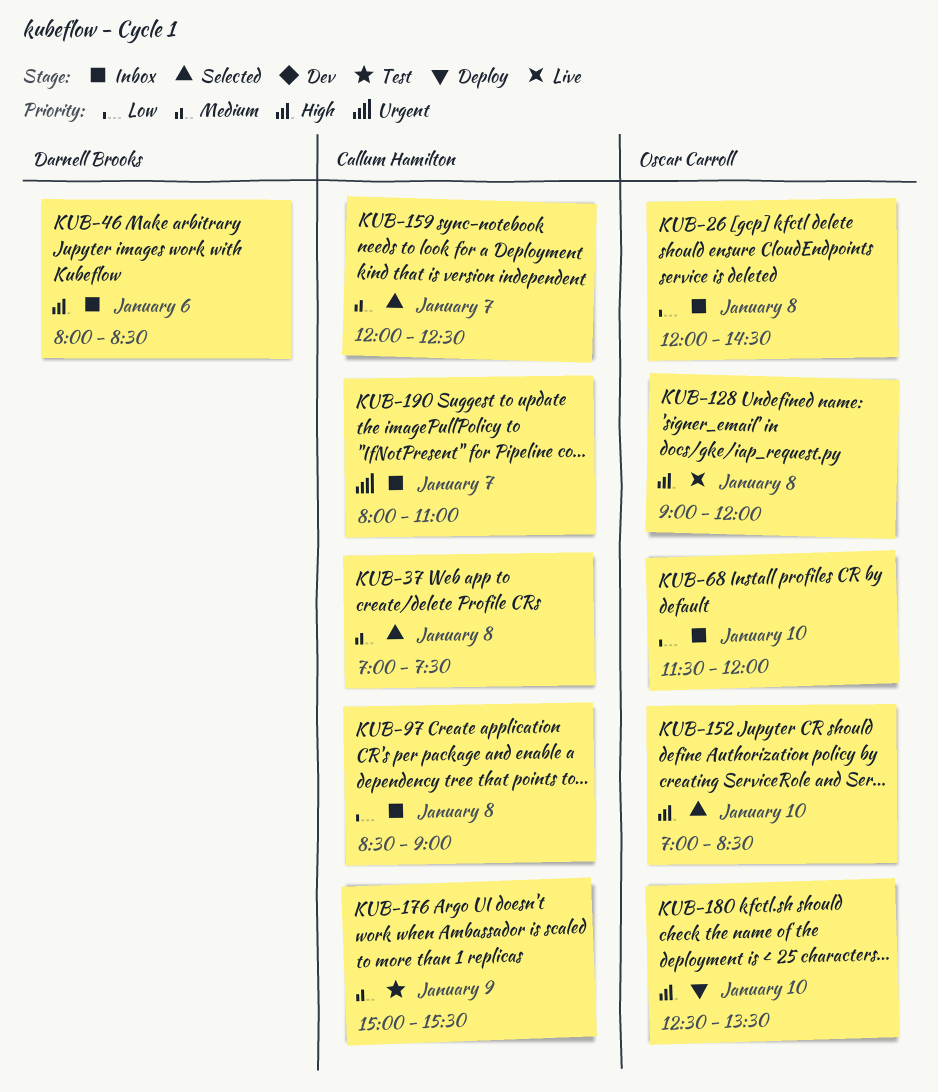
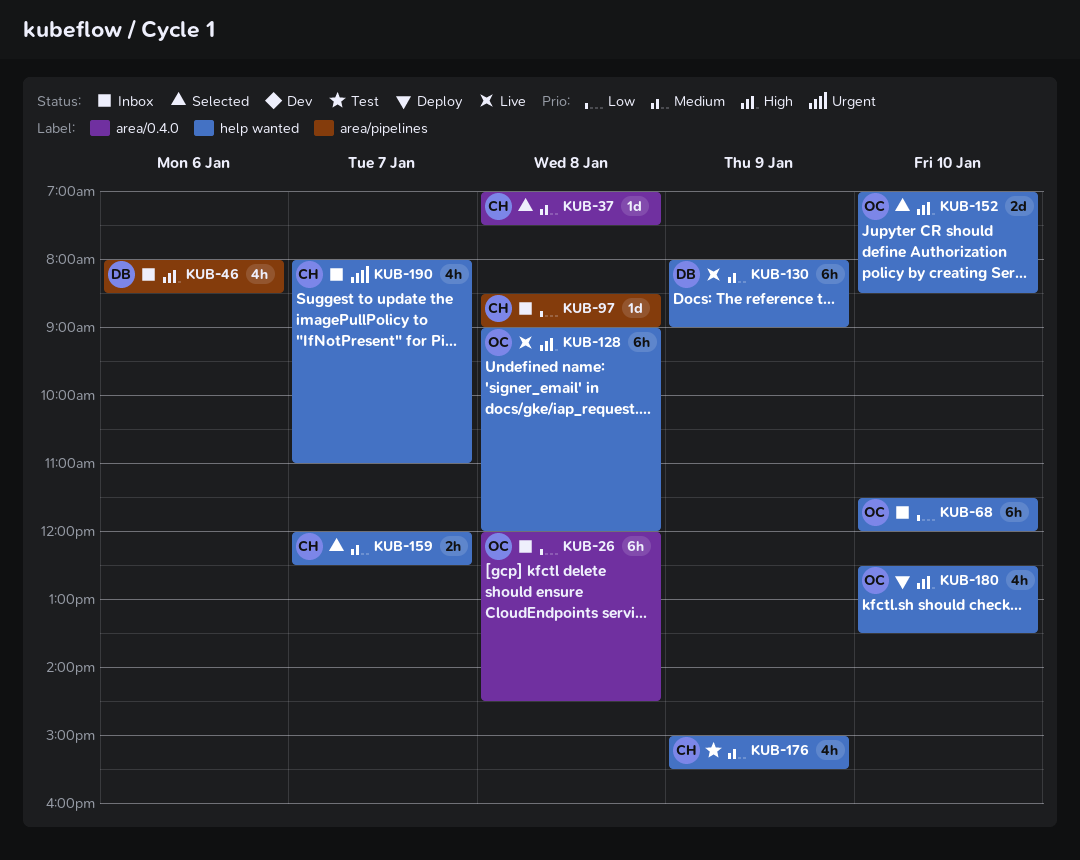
KUB-130: none -> present

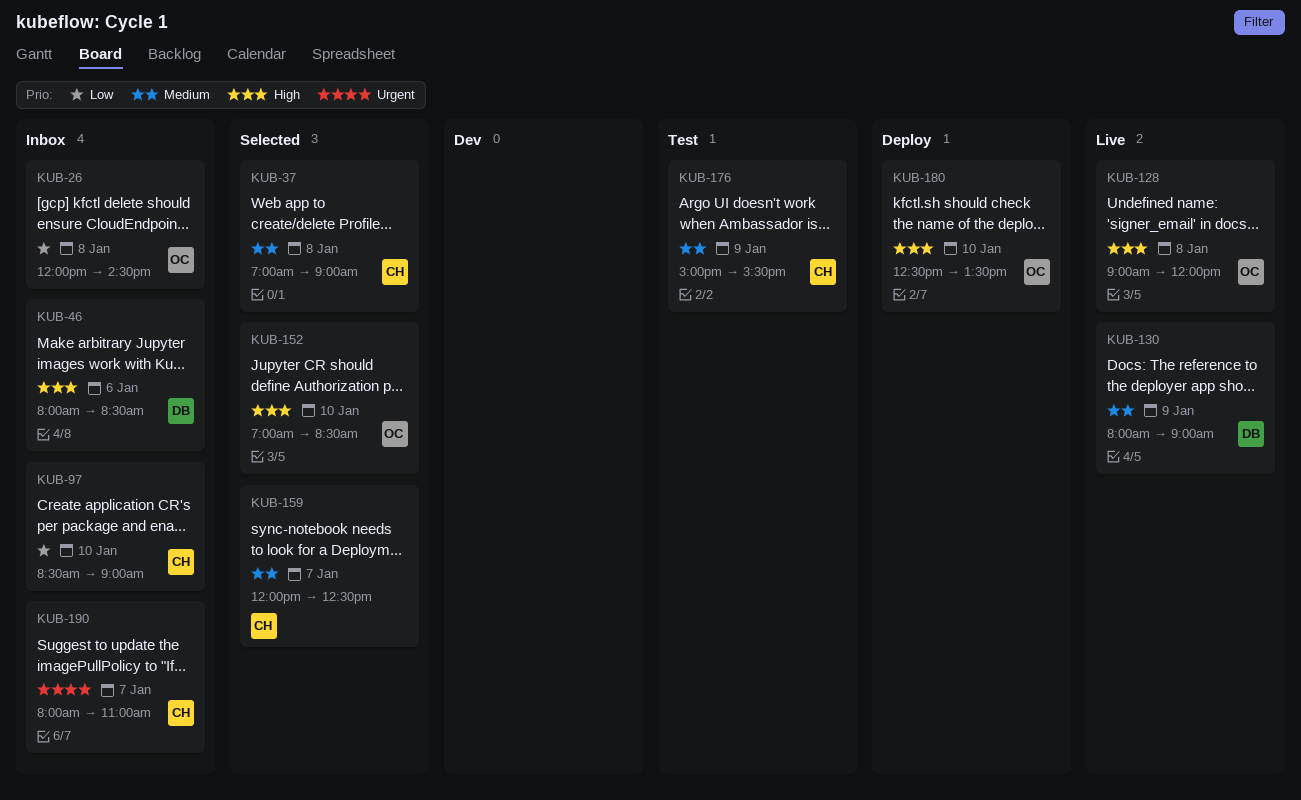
KUB-37, ends: 07:30 -> 09:00
KUB-68: present -> none
KUB-97, day: Jan 8 -> Jan 10

